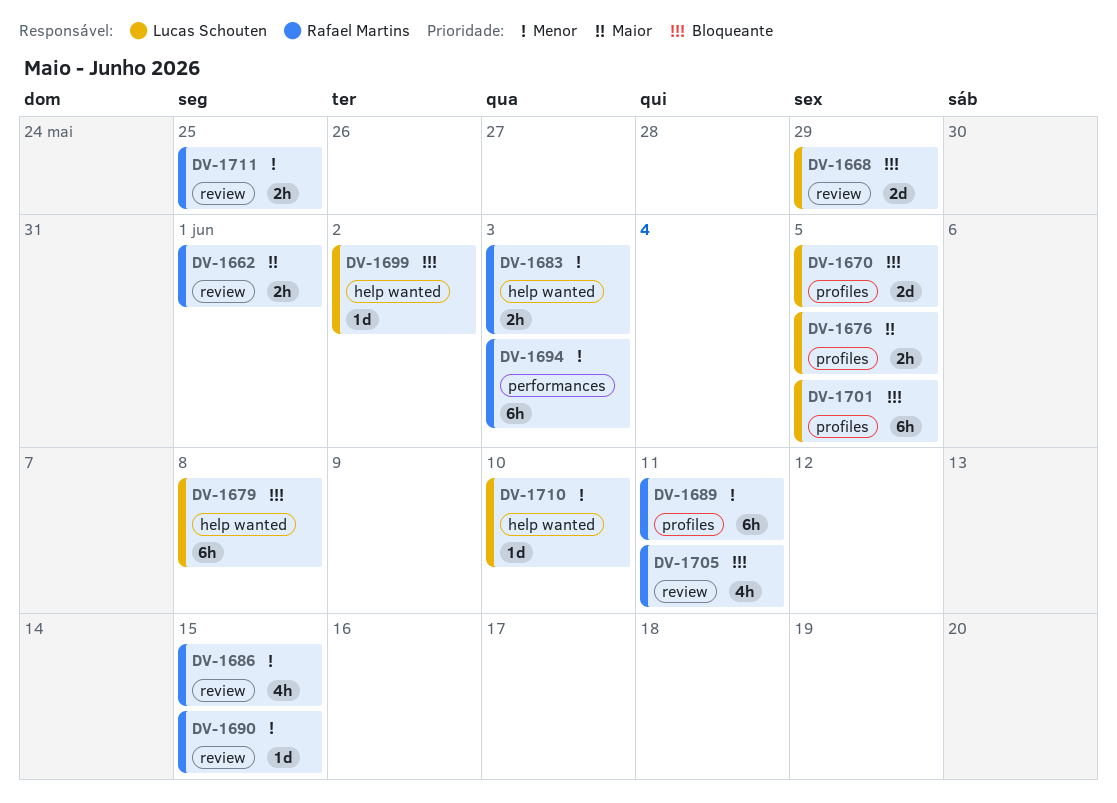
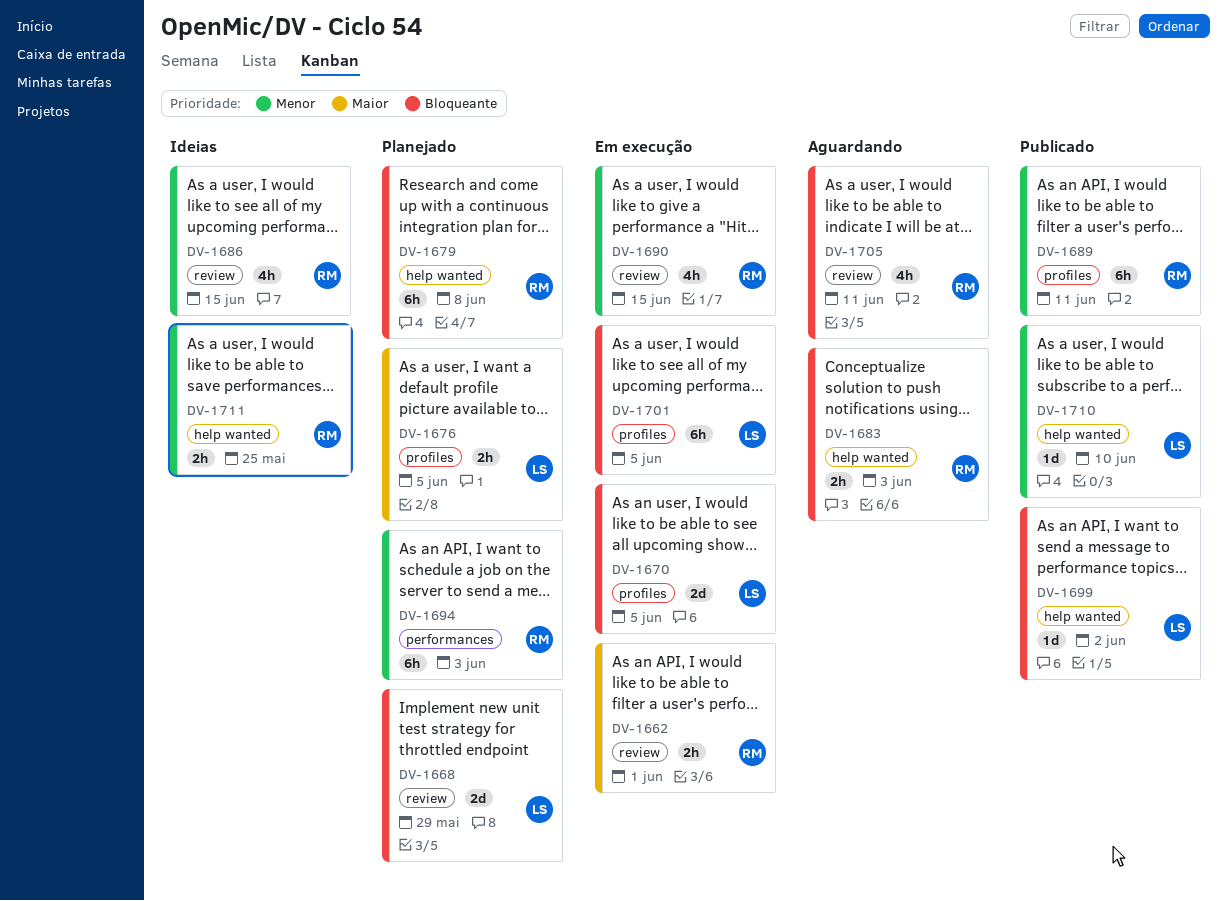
DV-1679, owner: Lucas Schouten -> Rafael Martins
DV-1683, priority: Menor -> Bloqueante
DV-1690, estimate: 1d -> 4h
DV-1711, label: review -> help wanted

